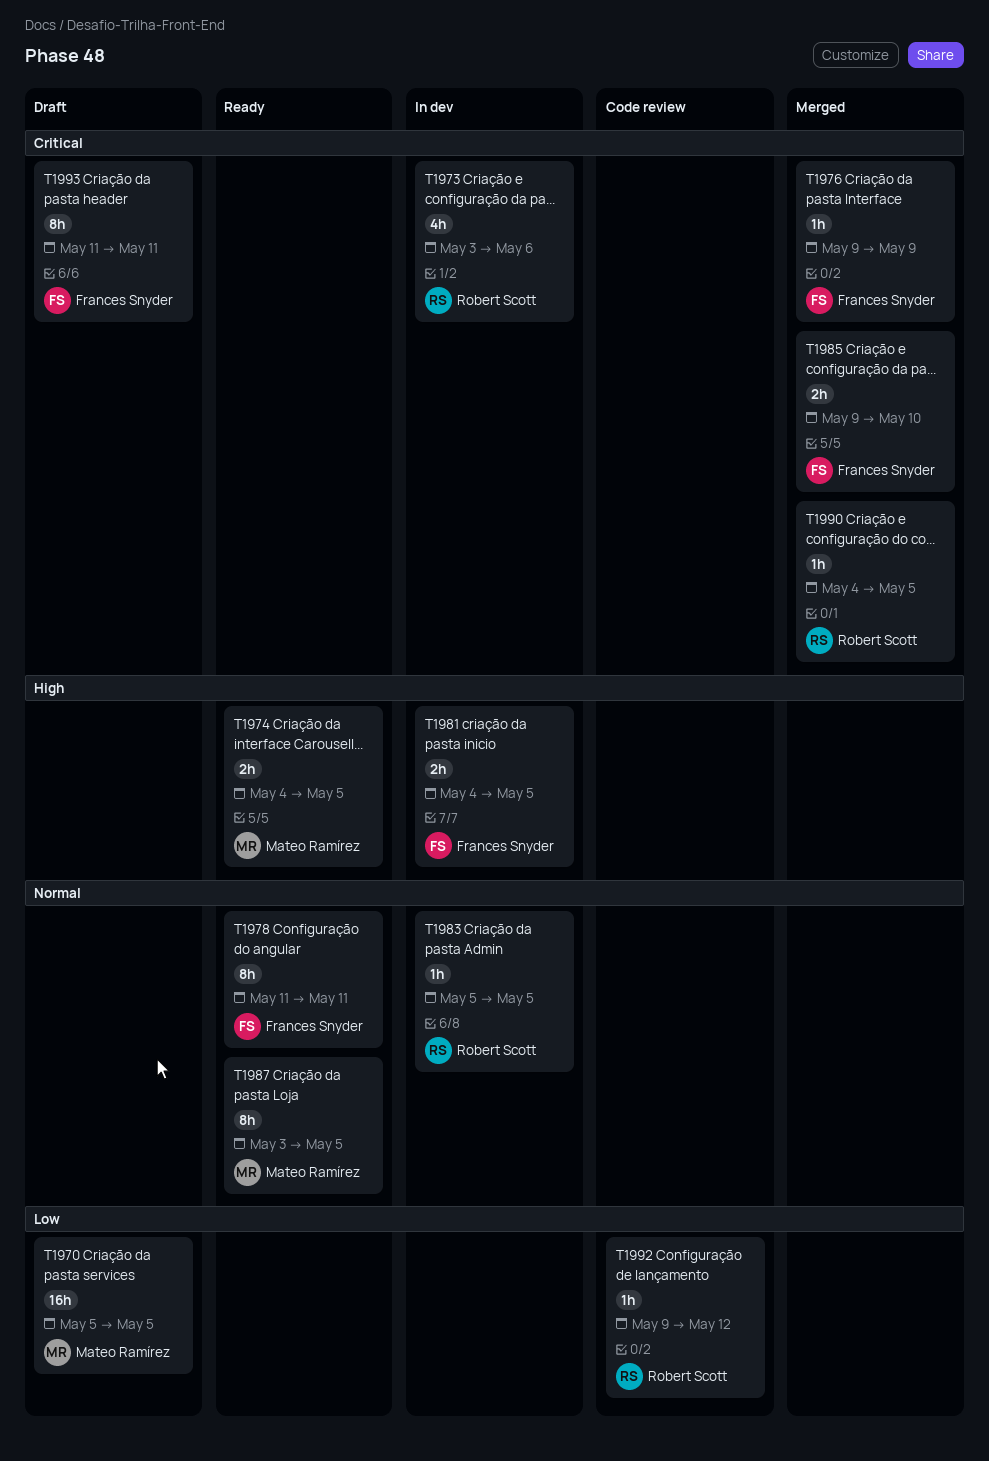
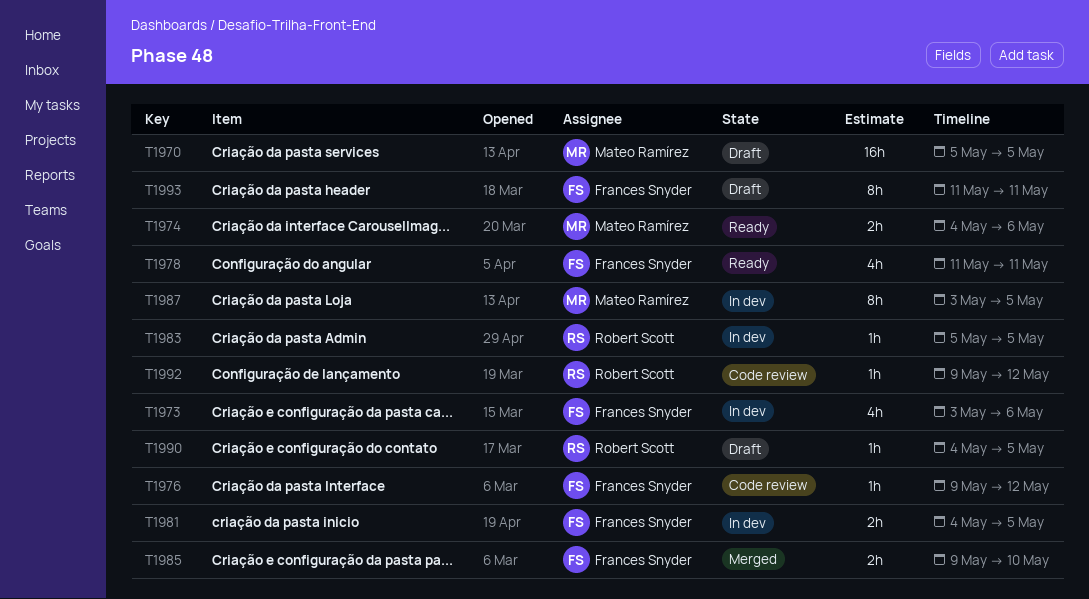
T1973, owner: Robert Scott -> Frances Snyder
T1974, due: May 5 -> May 6
T1976, status: Merged -> Code review
T1976, due: May 9 -> May 12
T1978, estimate: 8h -> 4h
T1987, status: Ready -> In dev
T1990, status: Merged -> Draft

